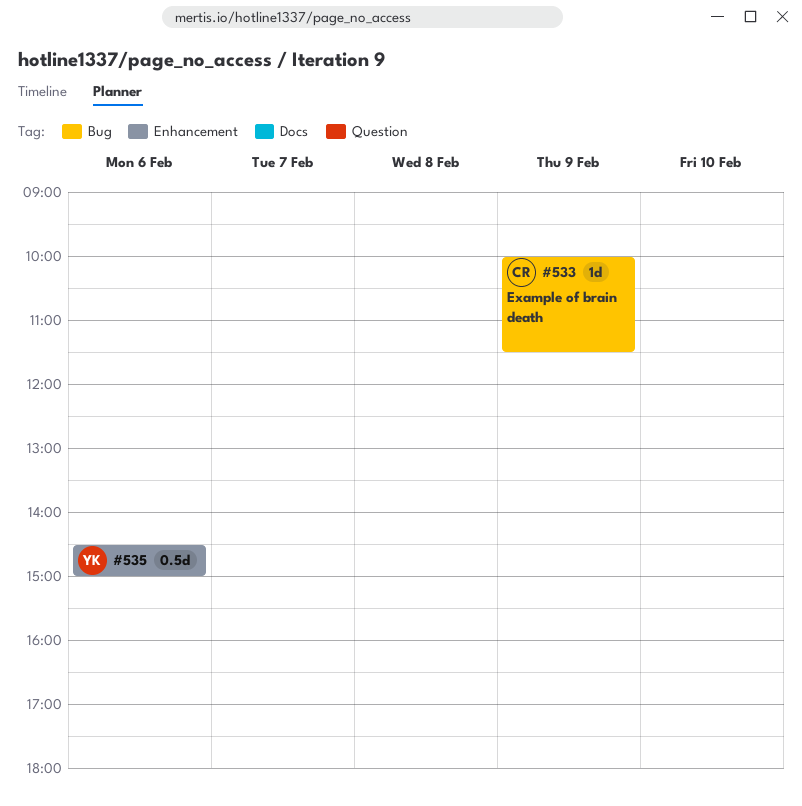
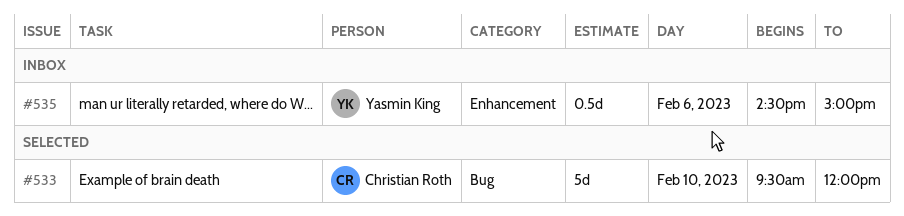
#533, estimate: 1d -> 5d
#533, day: Feb 9 -> Feb 10
#533, begins: 10:00 -> 09:30
#533, ends: 11:30 -> 12:00

